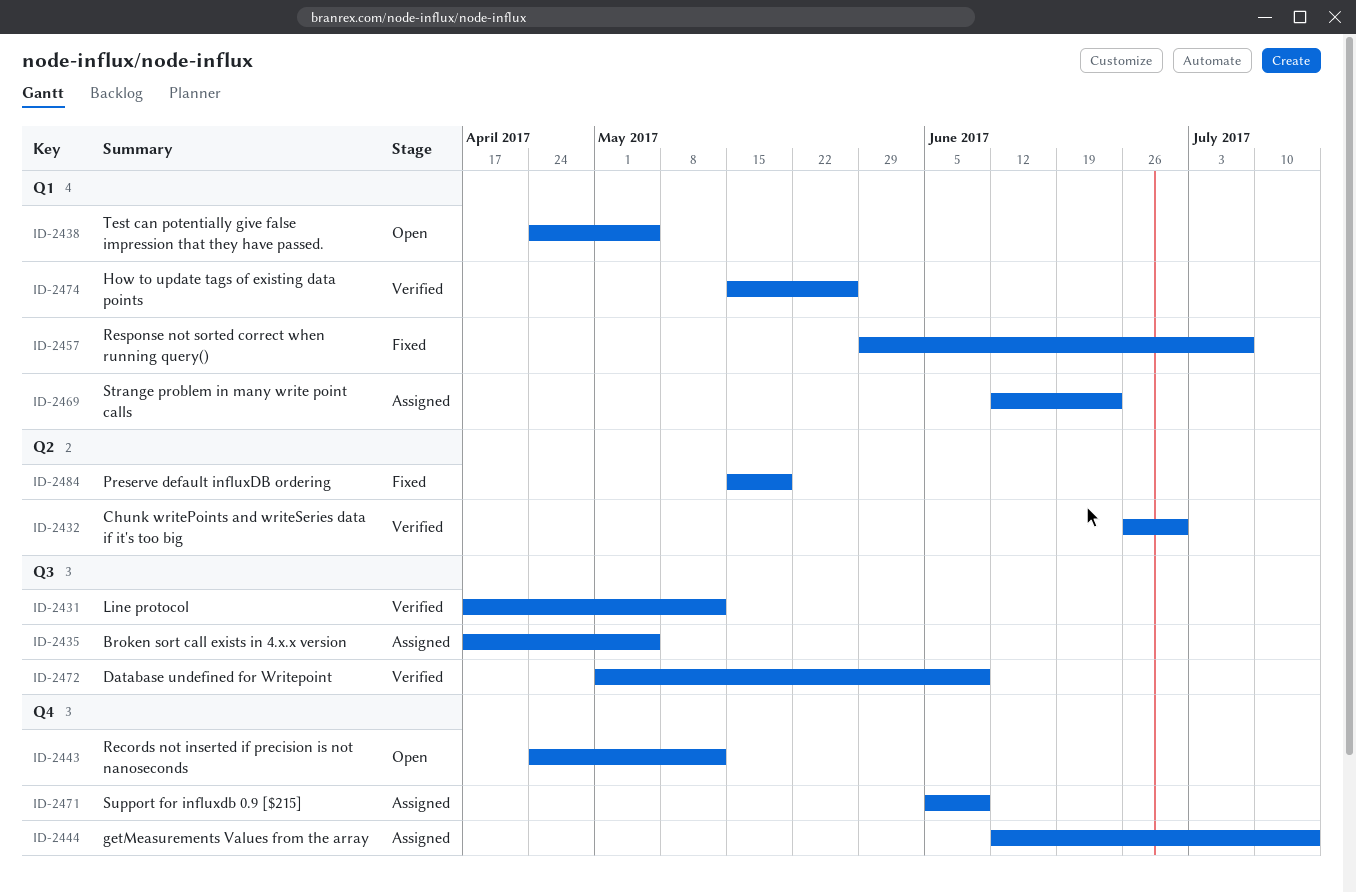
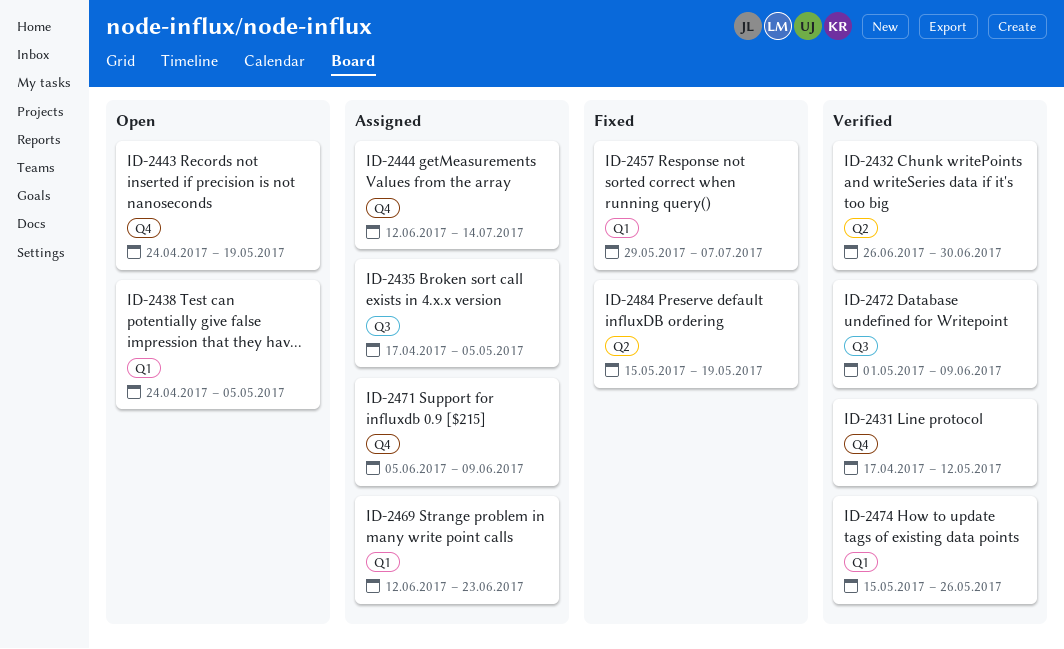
ID-2431, label: Q3 -> Q4
ID-2443, due: May 12 -> May 19

